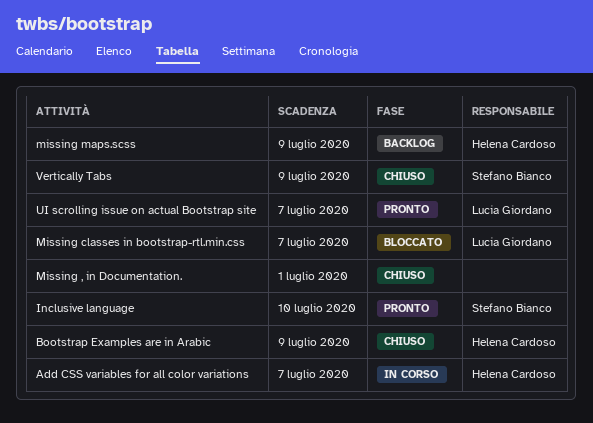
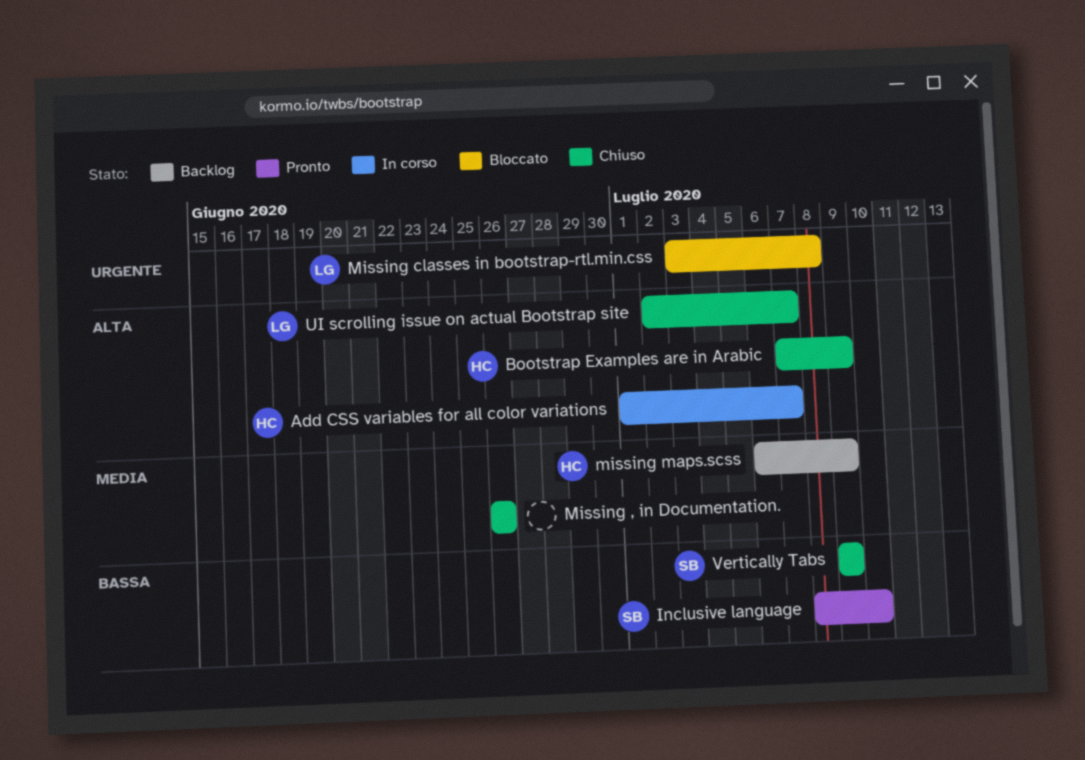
Missing , in Documentation., due: Jul 1 -> Jun 26
Missing classes in bootstrap-rtl.min.css, due: Jul 7 -> Jul 8
UI scrolling issue on actual Bootstrap site, status: Pronto -> Chiuso

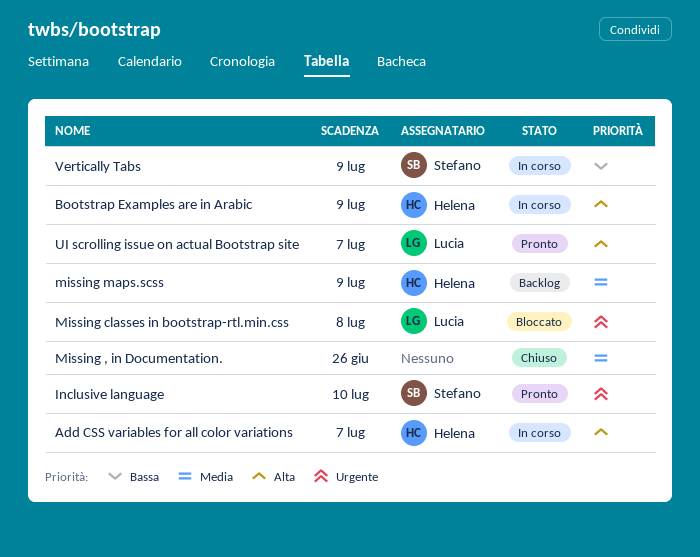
Bootstrap Examples are in Arabic, status: Chiuso -> In corso
Inclusive language, priority: Bassa -> Urgente
UI scrolling issue on actual Bootstrap site, status: Chiuso -> Pronto
Vertically Tabs, status: Chiuso -> In corso

